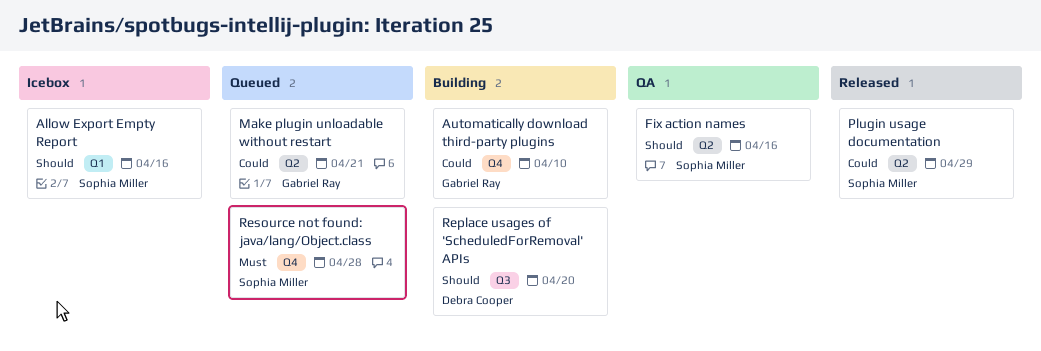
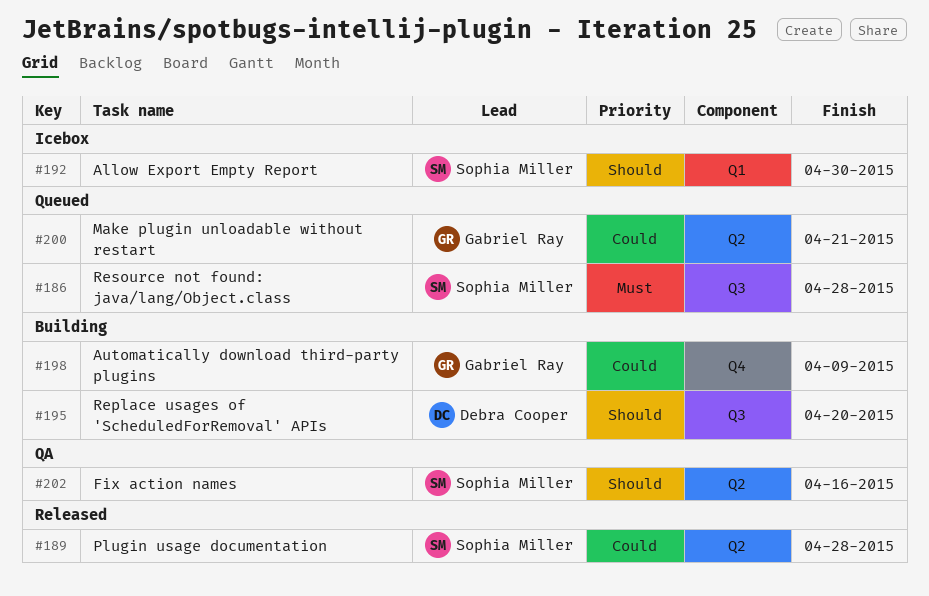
Allow Export Empty Report, due: Apr 16 -> Apr 30
Automatically download third-party plugins, due: Apr 10 -> Apr 9
Plugin usage documentation, due: Apr 29 -> Apr 28
Resource not found: java/lang/Object.class, label: Q4 -> Q3

